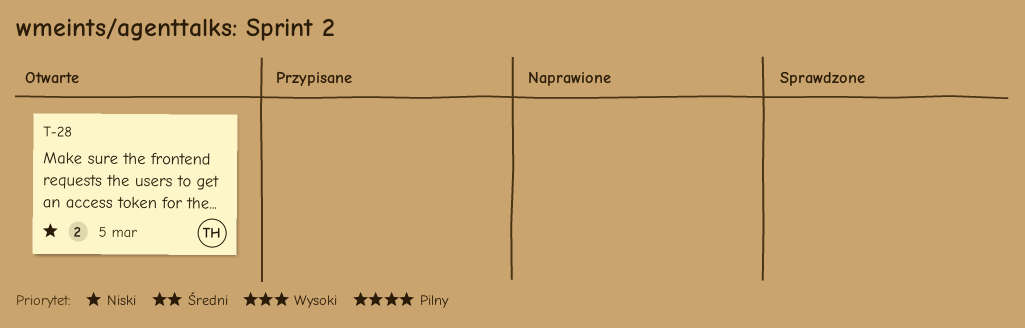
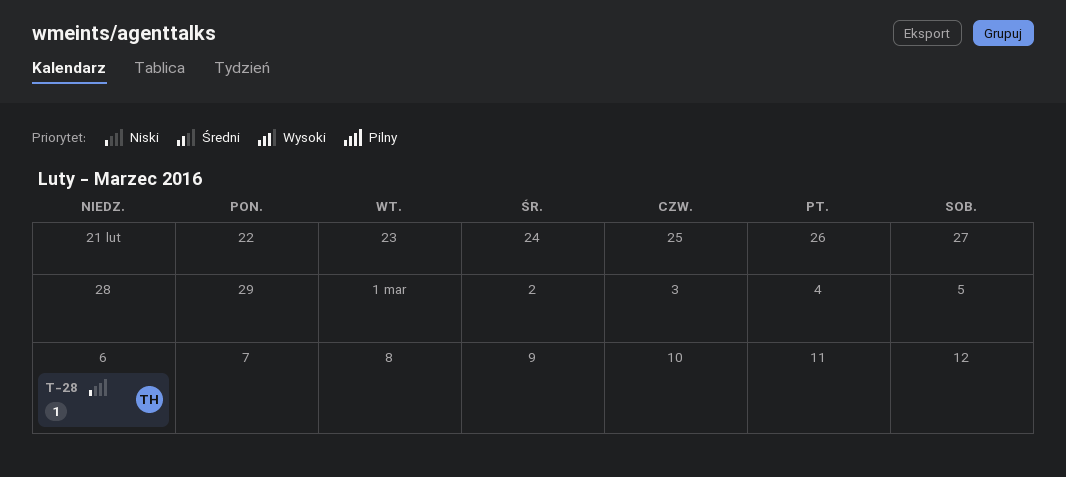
T-28, estimate: 2 -> 1
T-28, due: Mar 5 -> Mar 6

